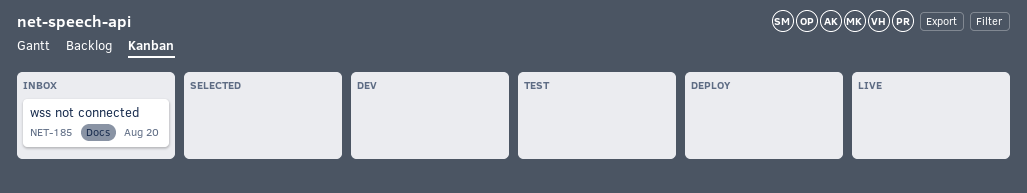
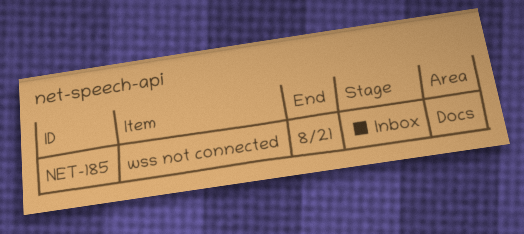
NET-185, due: Aug 20 -> Aug 21

